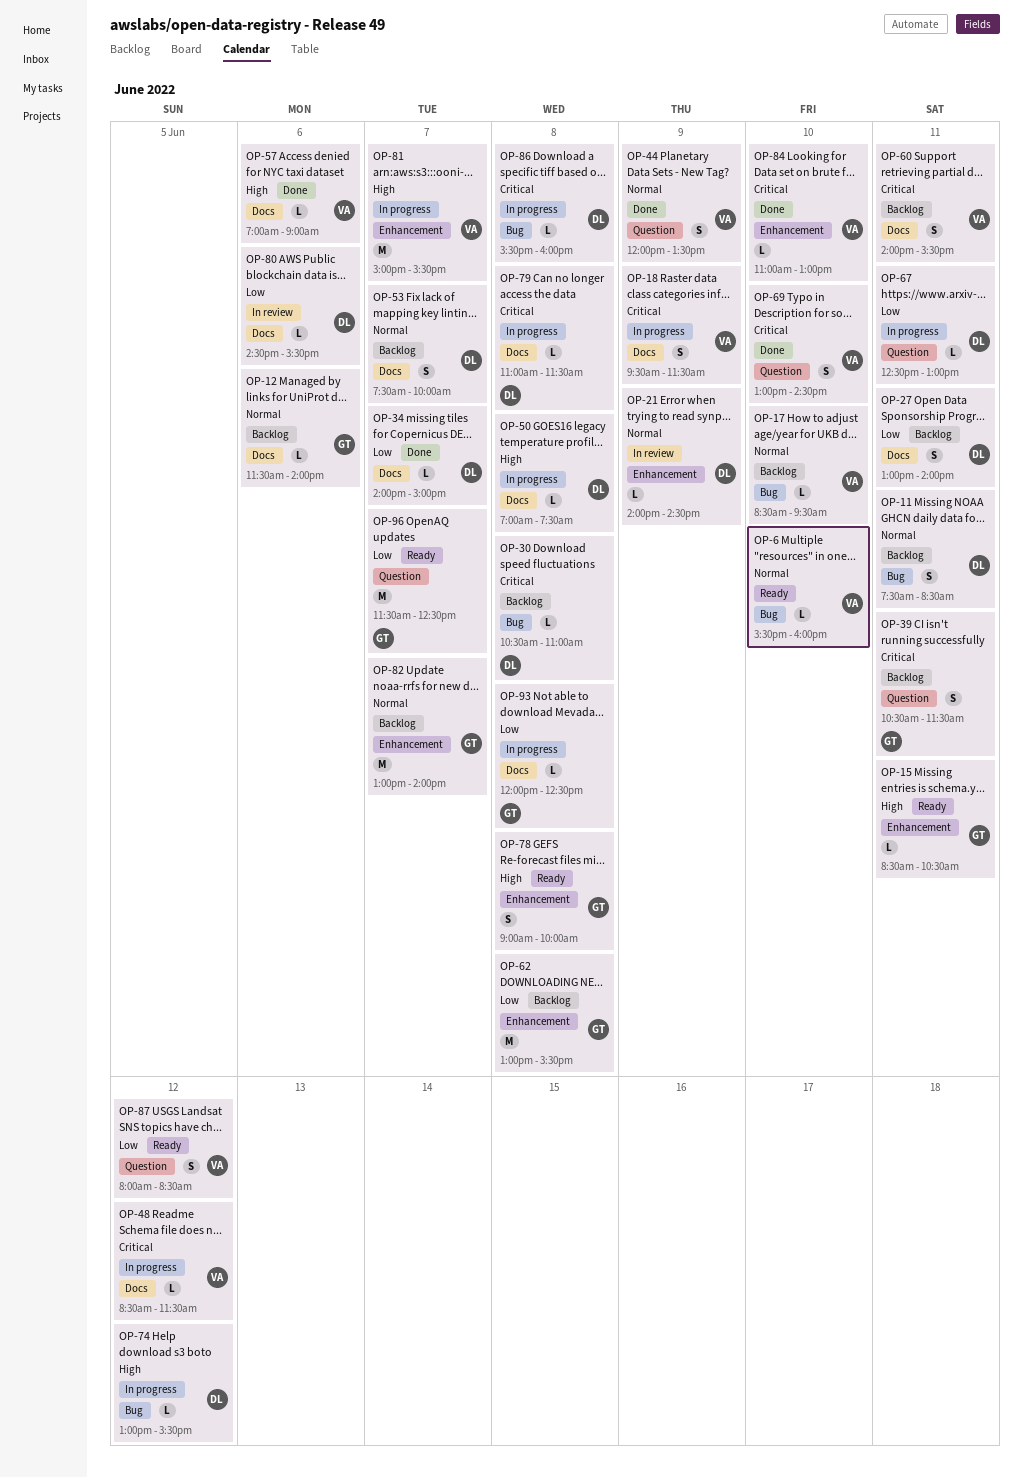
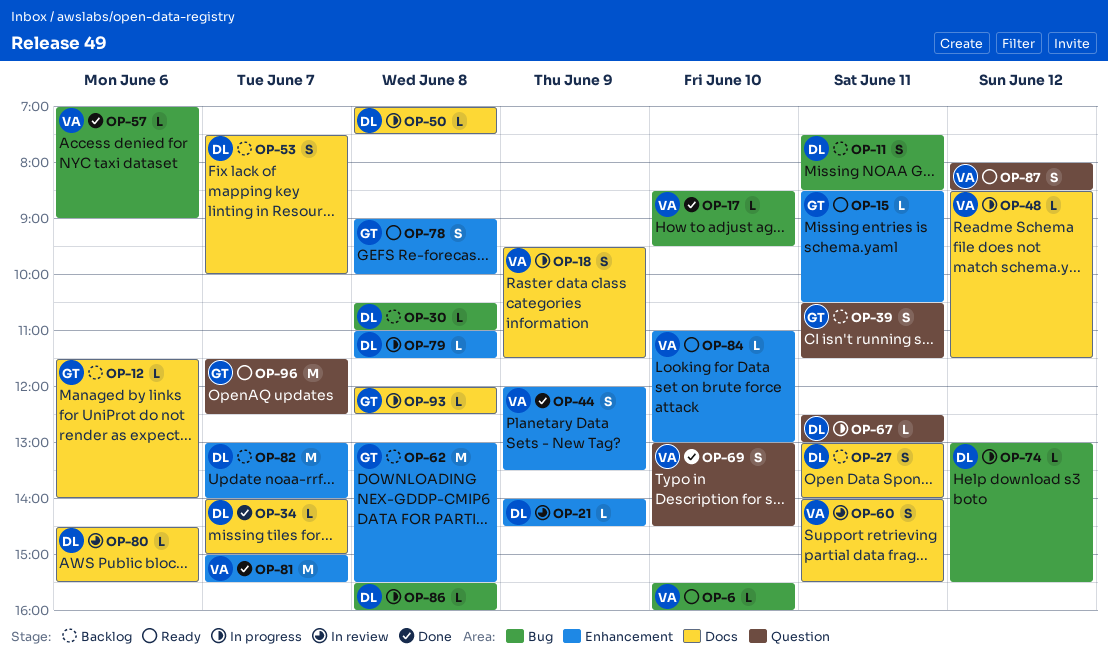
OP-17, status: Backlog -> Done
OP-44, label: Question -> Enhancement
OP-57, label: Docs -> Bug
OP-60, status: Backlog -> In review
OP-79, label: Docs -> Enhancement
OP-81, status: In progress -> Done
OP-82, owner: GT -> DL
OP-84, status: Done -> Ready

